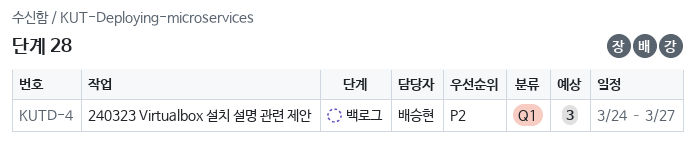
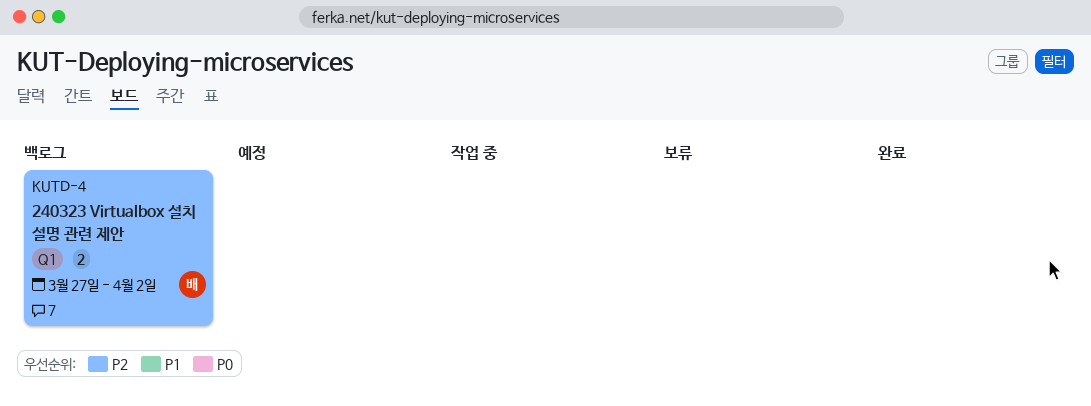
KUTD-4, estimate: 3 -> 2
KUTD-4, start: Mar 24 -> Mar 27
KUTD-4, due: Mar 27 -> Apr 2

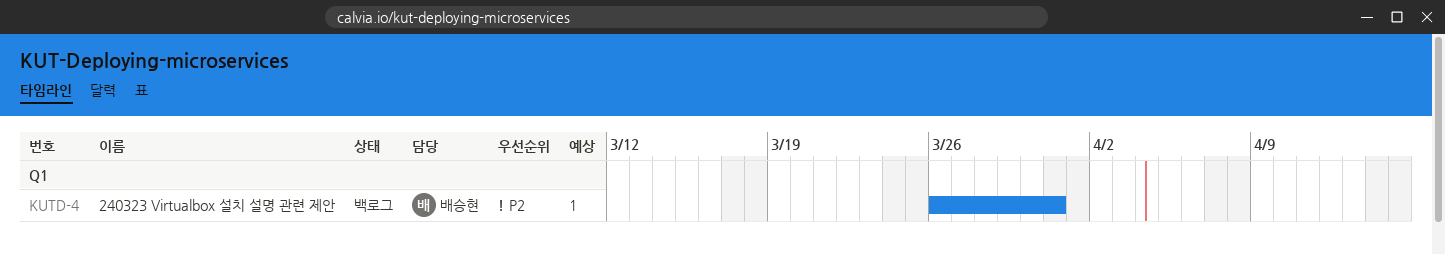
KUTD-4, estimate: 2 -> 1
KUTD-4, start: Mar 27 -> Mar 26
KUTD-4, due: Apr 2 -> Mar 31

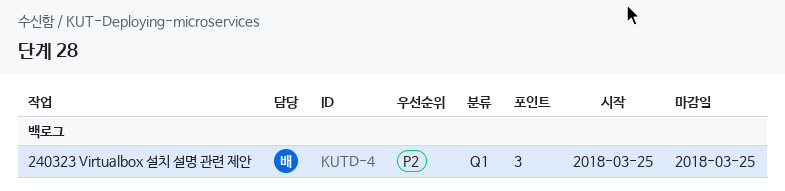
KUTD-4, estimate: 1 -> 3
KUTD-4, start: Mar 26 -> Mar 25
KUTD-4, due: Mar 31 -> Mar 25

